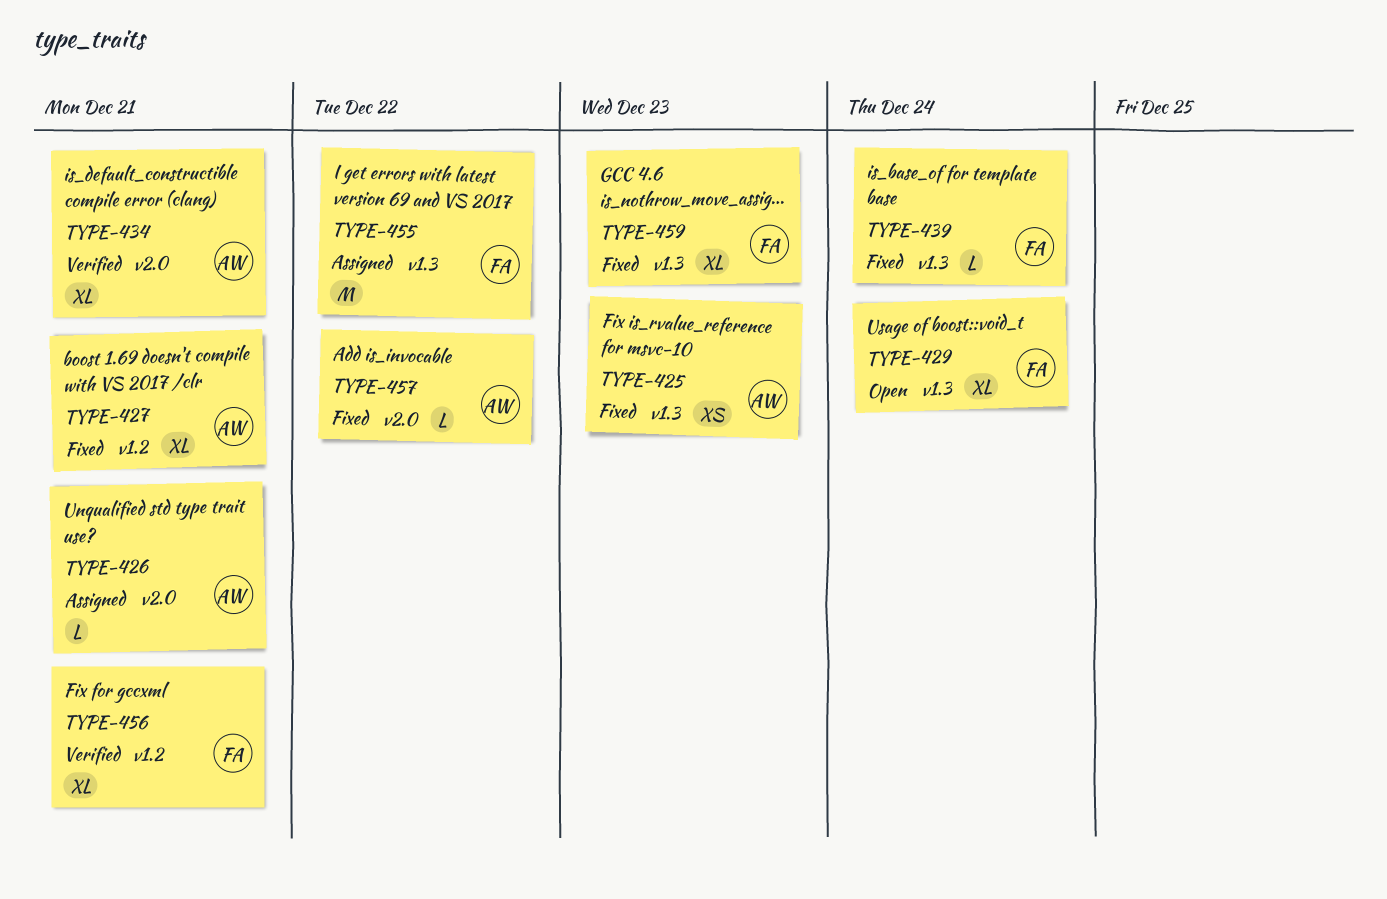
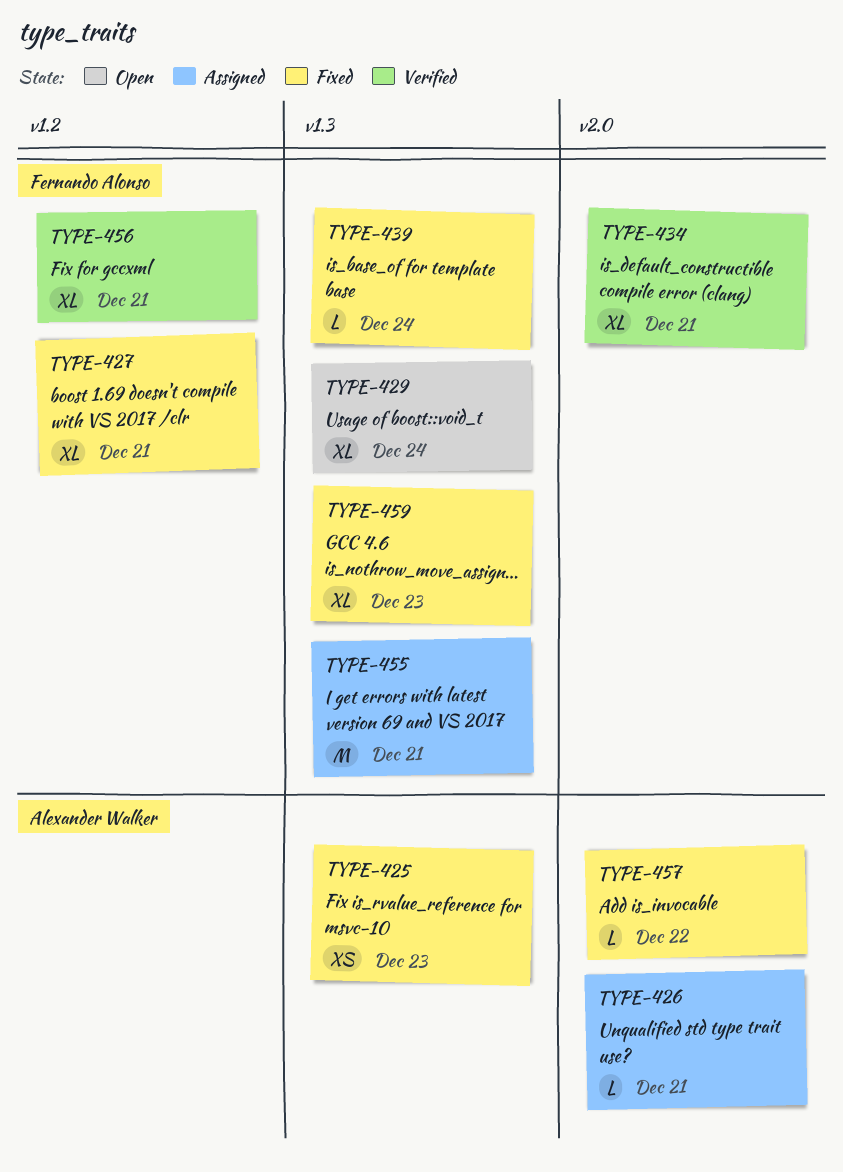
TYPE-427, owner: Alexander Walker -> Fernando Alonso
TYPE-434, owner: Alexander Walker -> Fernando Alonso
TYPE-455, due: Dec 22 -> Dec 21

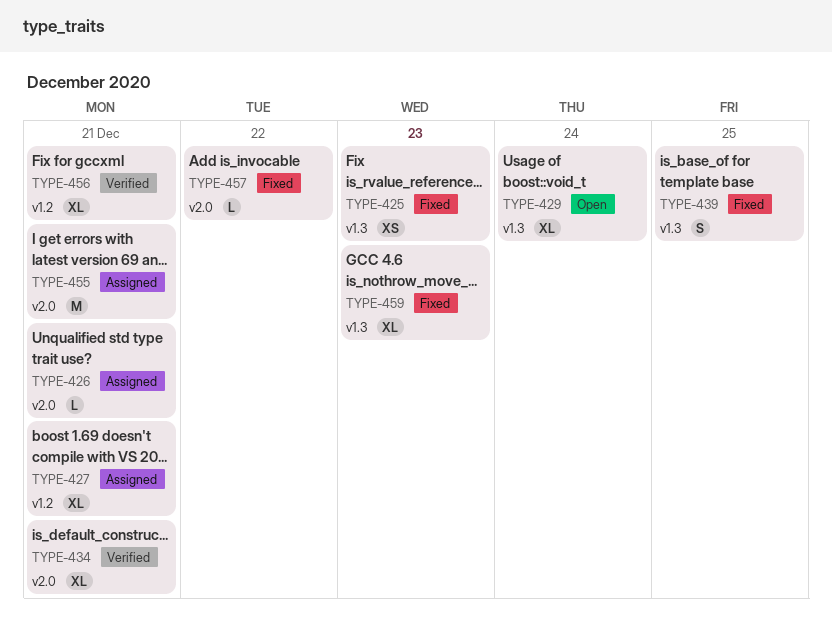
TYPE-427, status: Fixed -> Assigned
TYPE-439, estimate: L -> S
TYPE-439, due: Dec 24 -> Dec 25
TYPE-455, label: v1.3 -> v2.0

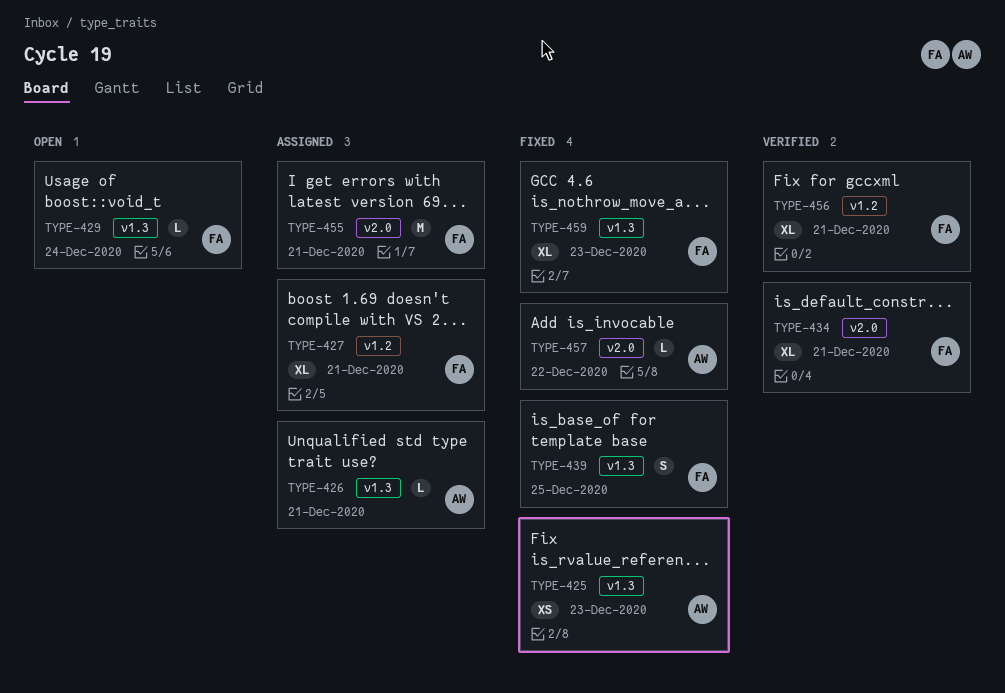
TYPE-426, label: v2.0 -> v1.3
TYPE-429, estimate: XL -> L

